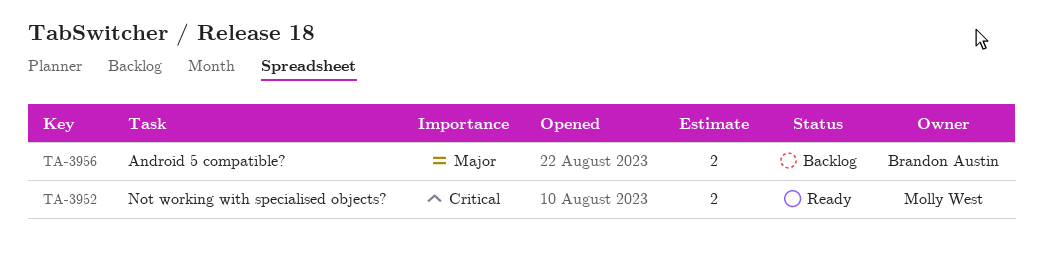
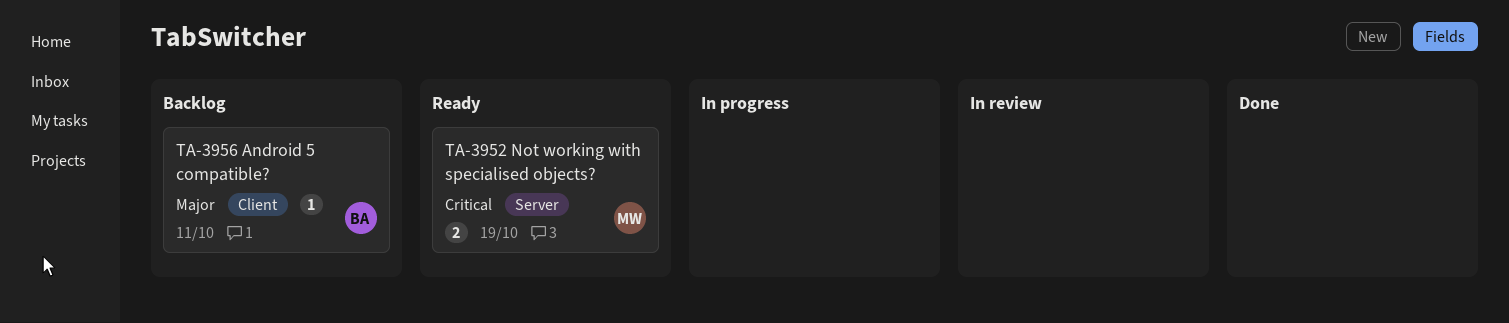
TA-3956, estimate: 2 -> 1

